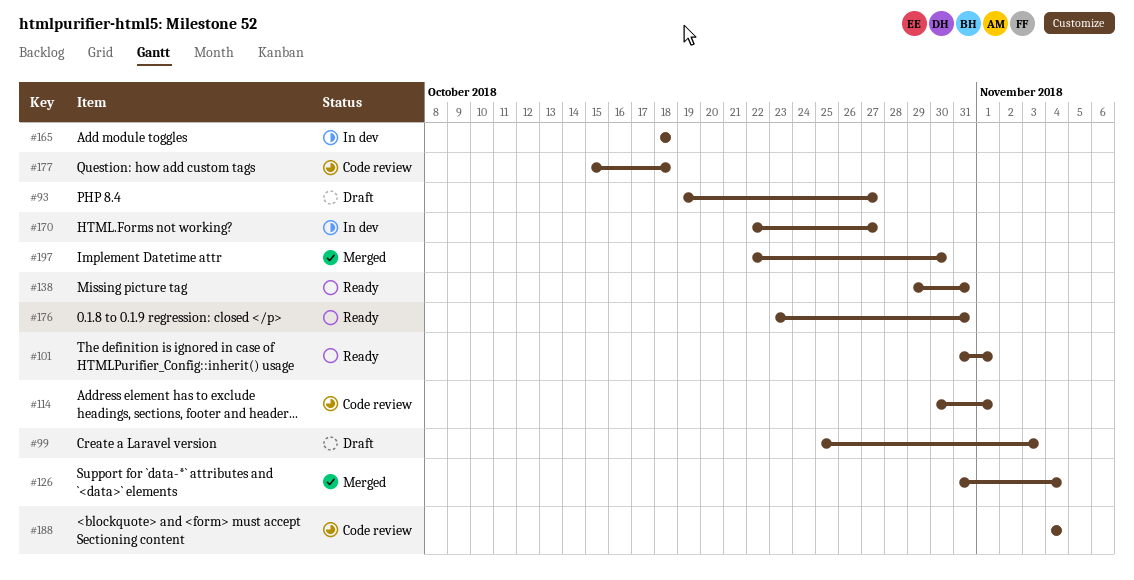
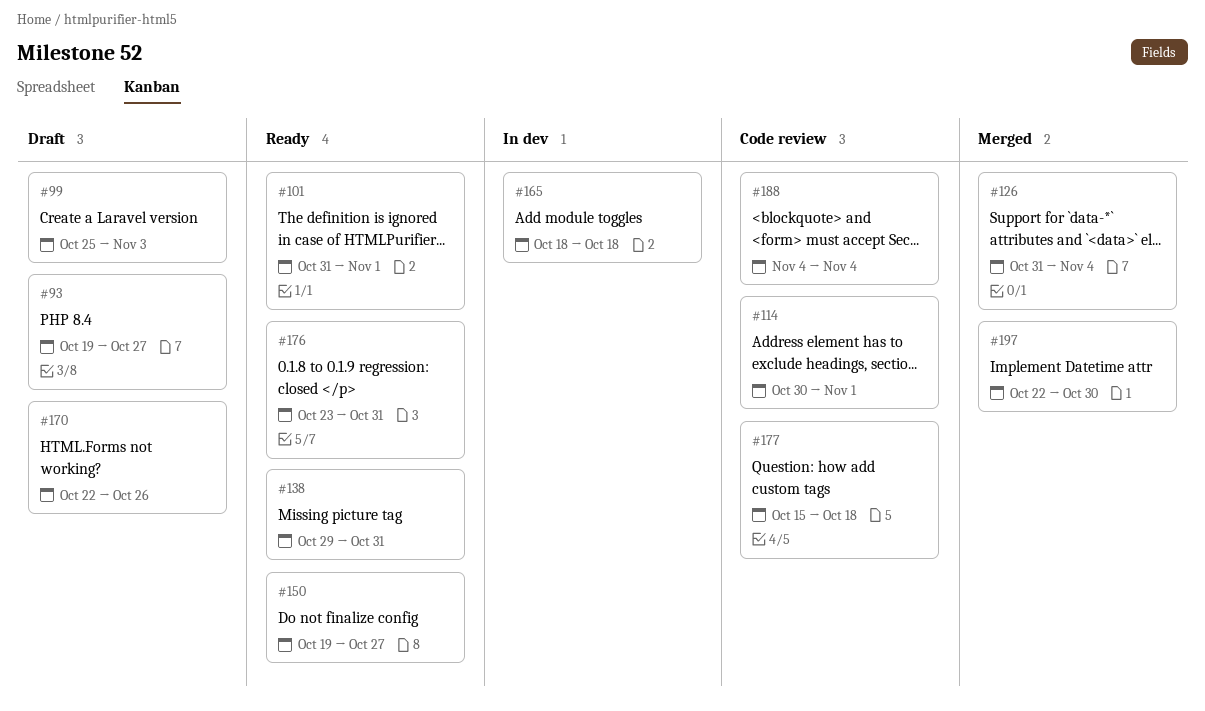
#150: none -> present
#170, status: In dev -> Draft
#170, due: Oct 27 -> Oct 26

